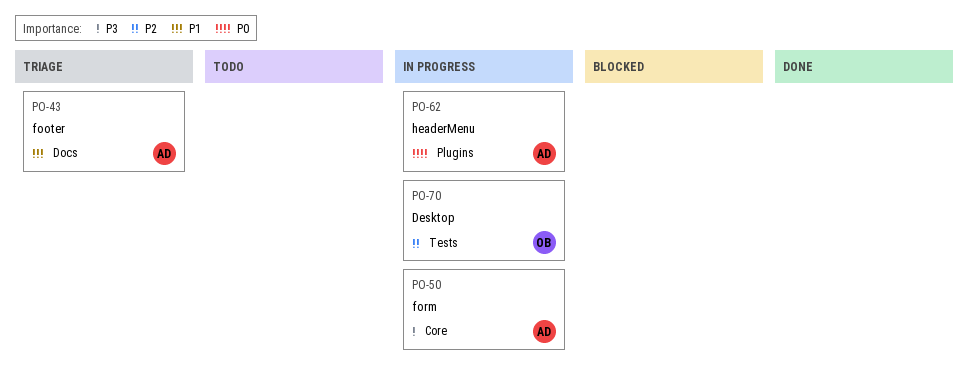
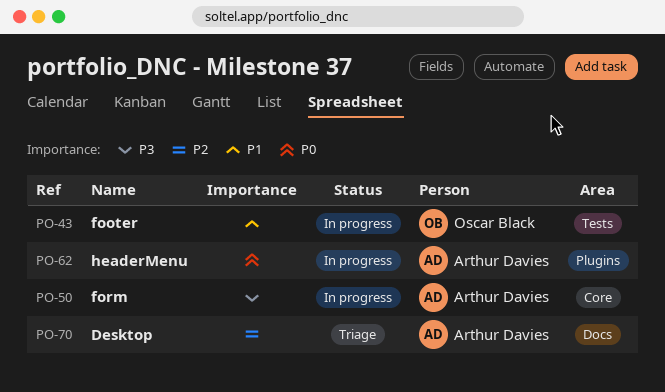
PO-43, status: Triage -> In progress
PO-43, owner: Arthur Davies -> Oscar Black
PO-43, label: Docs -> Tests
PO-70, status: In progress -> Triage
PO-70, owner: Oscar Black -> Arthur Davies
PO-70, label: Tests -> Docs

